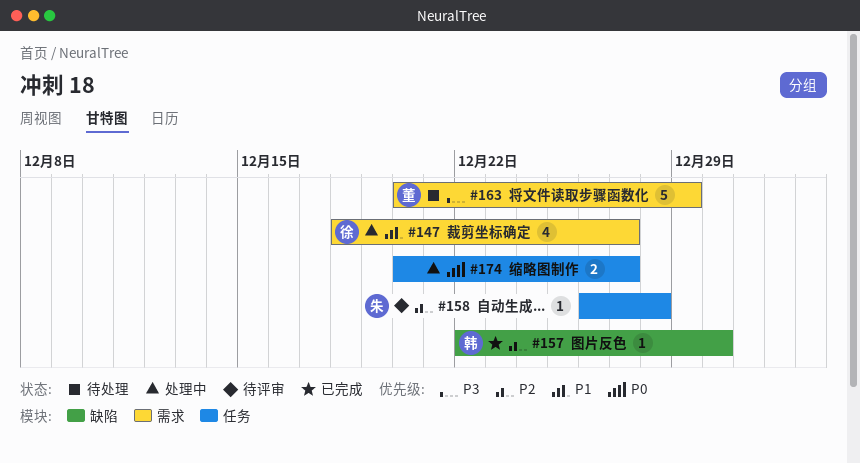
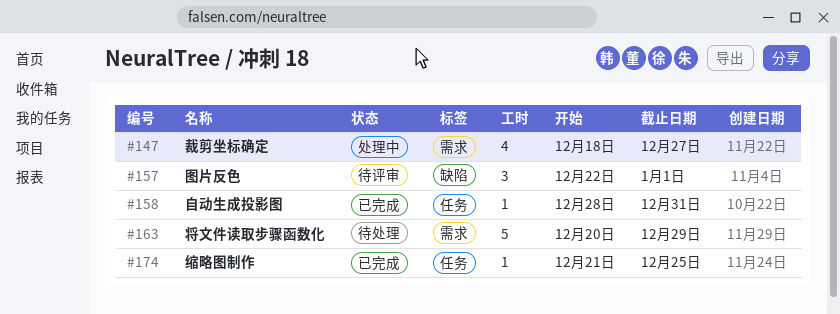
#157, status: 已完成 -> 待评审
#157, estimate: 1 -> 3
#157, due: Dec 30 -> Jan 1
#158, status: 待评审 -> 已完成
#158, start: Dec 26 -> Dec 28
#158, due: Dec 28 -> Dec 31
#174, status: 处理中 -> 已完成
#174, estimate: 2 -> 1
#174, start: Dec 20 -> Dec 21
#174, due: Dec 27 -> Dec 25

